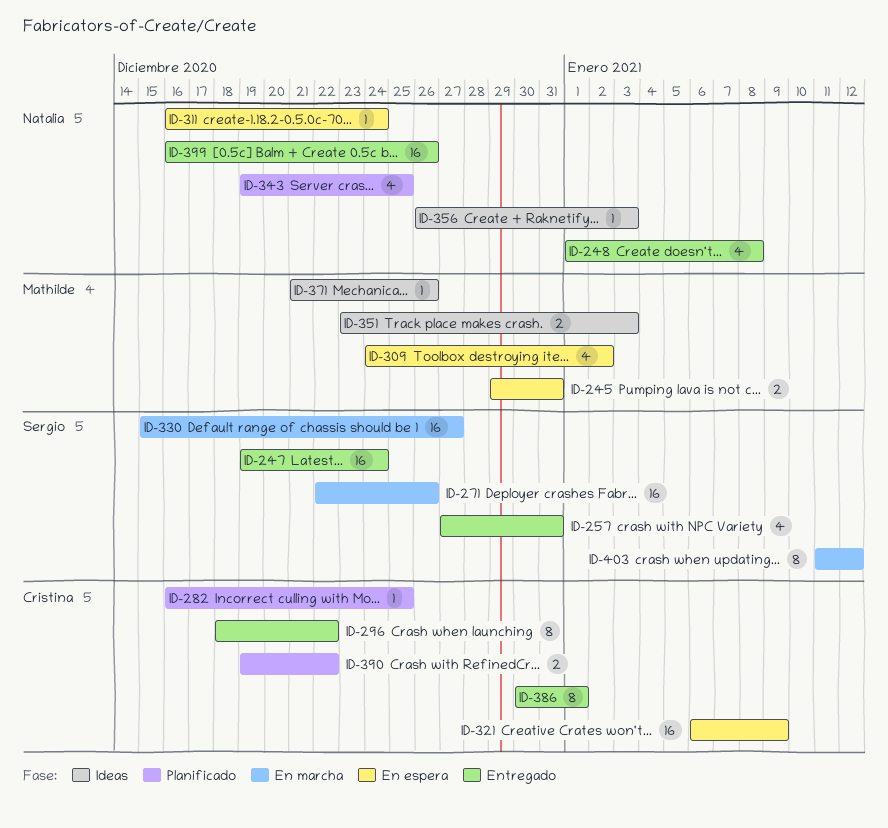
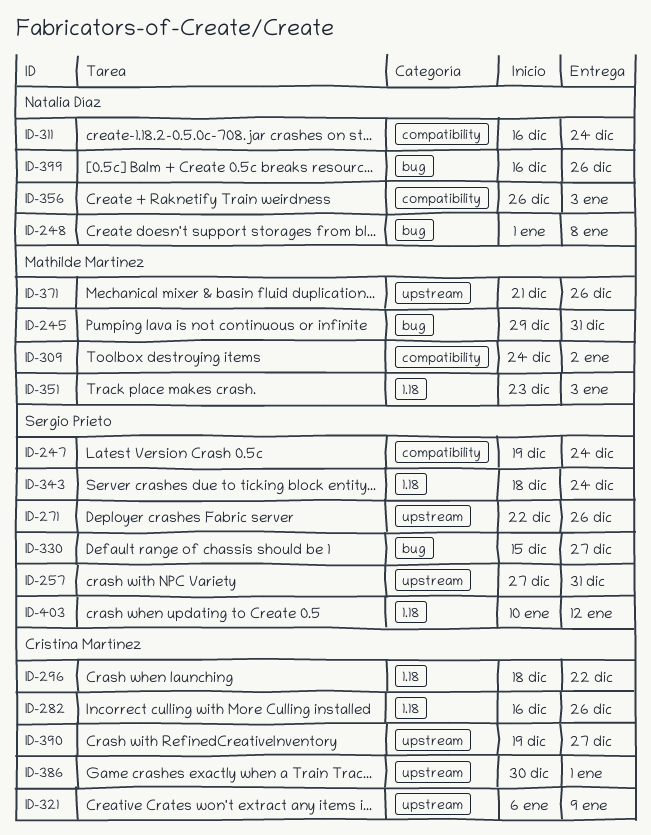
ID-282, due: Dec 25 -> Dec 26
ID-343, owner: Natalia Díaz -> Sergio Prieto
ID-343, start: Dec 19 -> Dec 18
ID-343, due: Dec 25 -> Dec 24
ID-390, due: Dec 22 -> Dec 27
ID-403, start: Jan 11 -> Jan 10

